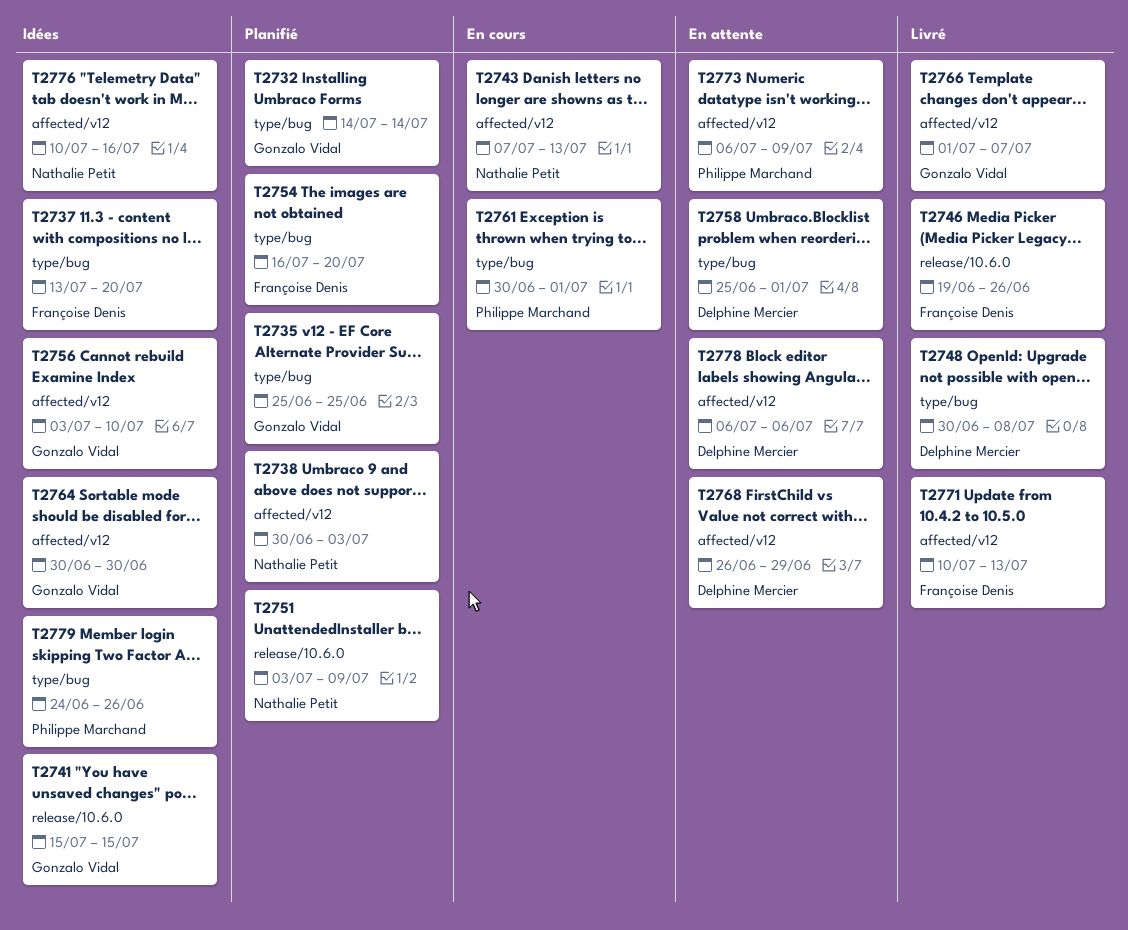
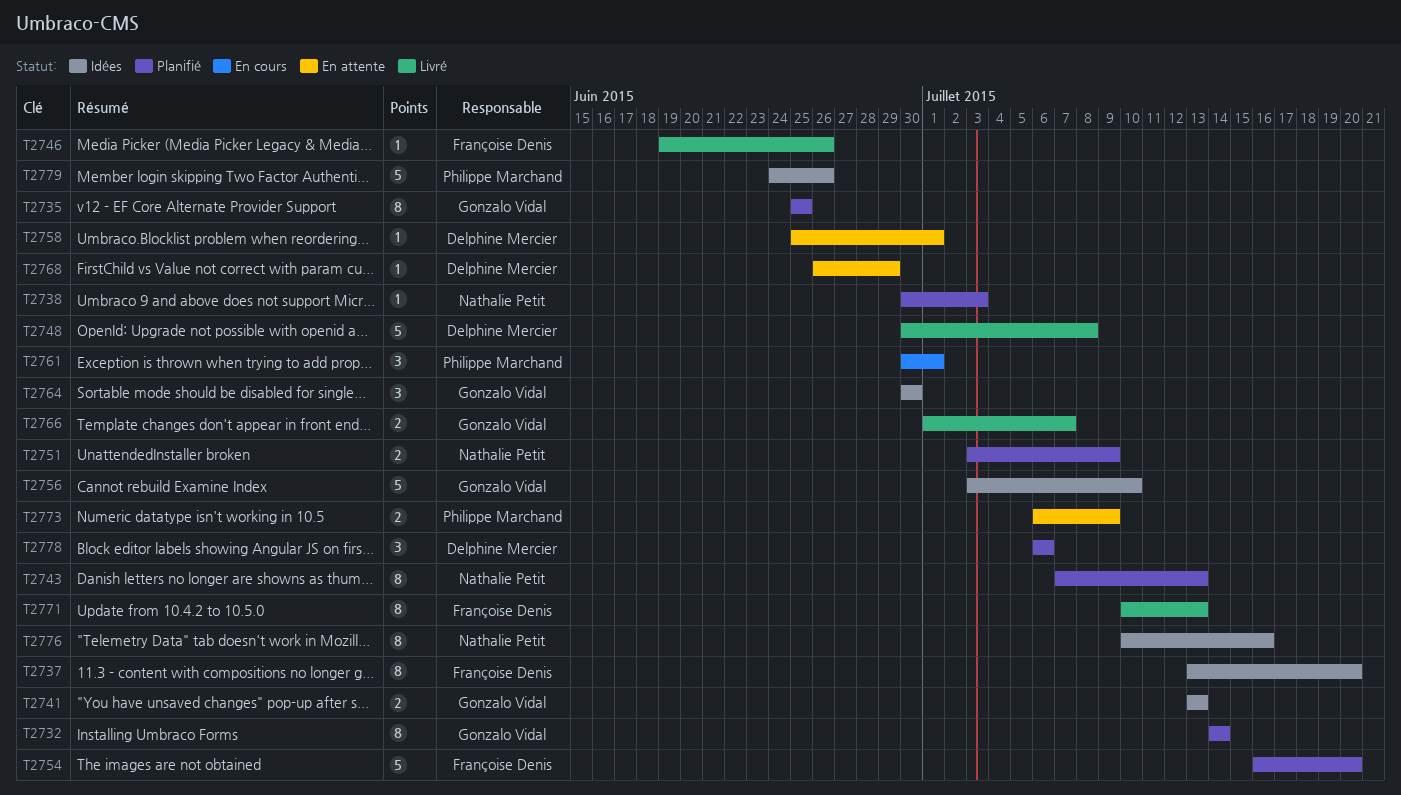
T2741, start: Jul 15 -> Jul 13
T2741, due: Jul 15 -> Jul 13
T2743, status: En cours -> Planifié
T2778, status: En attente -> Planifié

